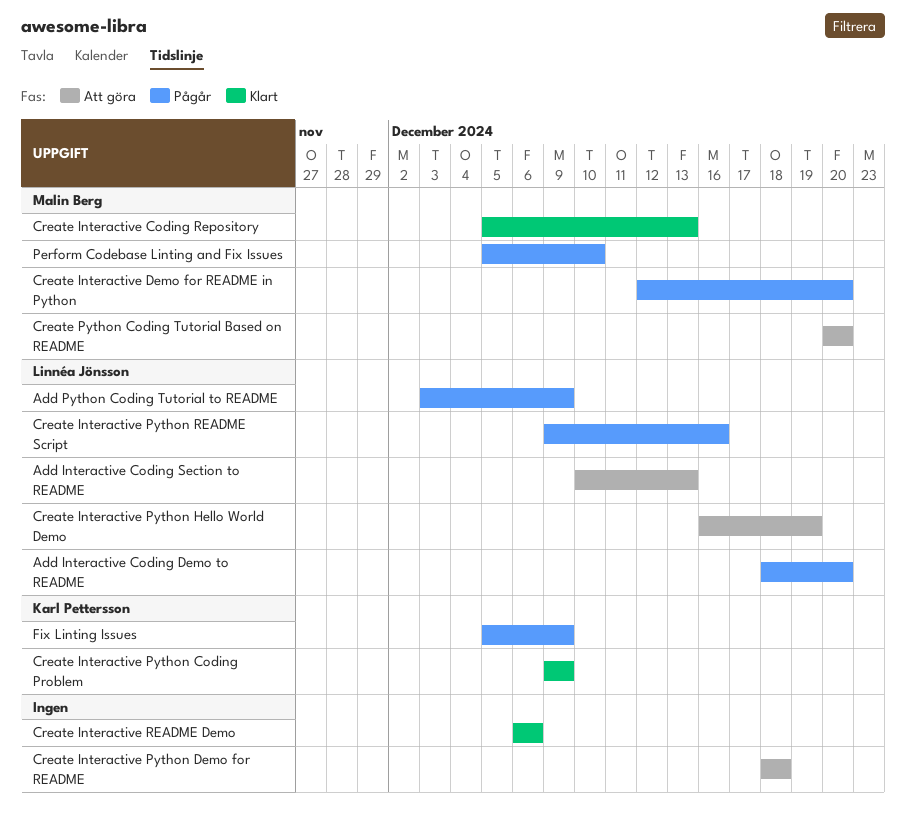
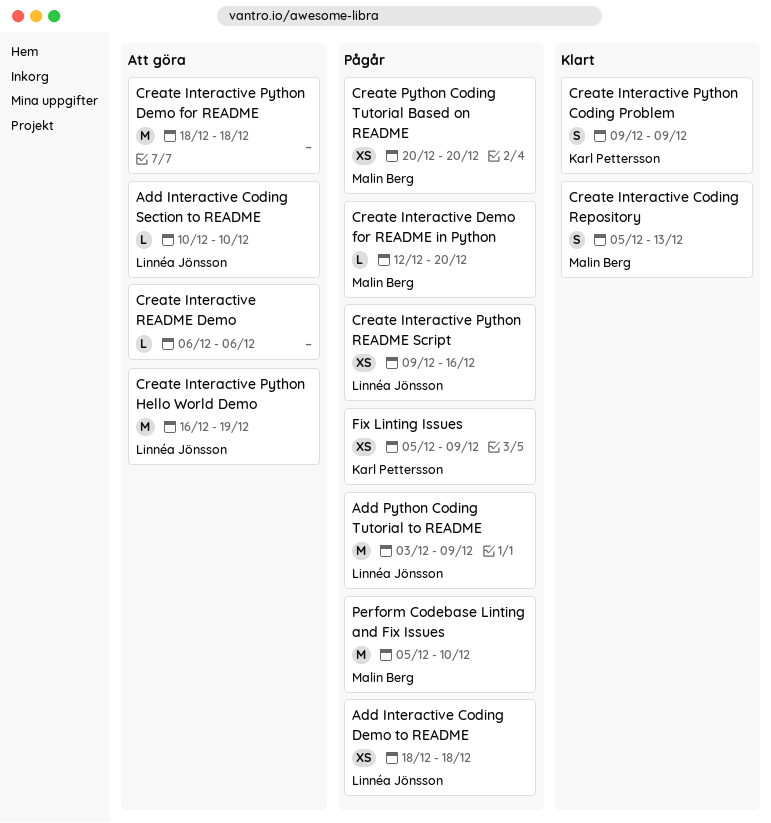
Add Interactive Coding Demo to README, due: Dec 20 -> Dec 18
Add Interactive Coding Section to README, due: Dec 13 -> Dec 10
Create Interactive README Demo, status: Klart -> Att göra
Create Python Coding Tutorial Based on README, status: Att göra -> Pågår

